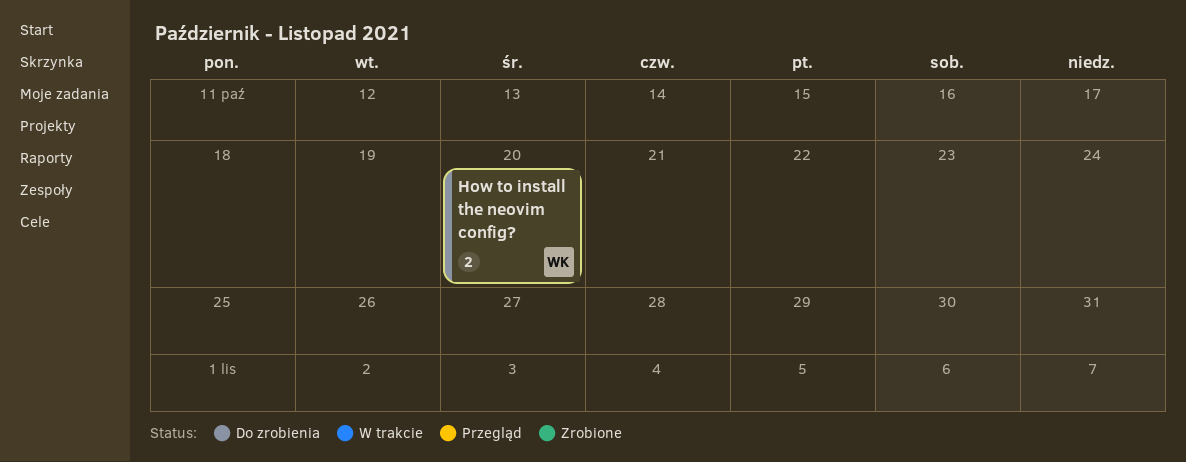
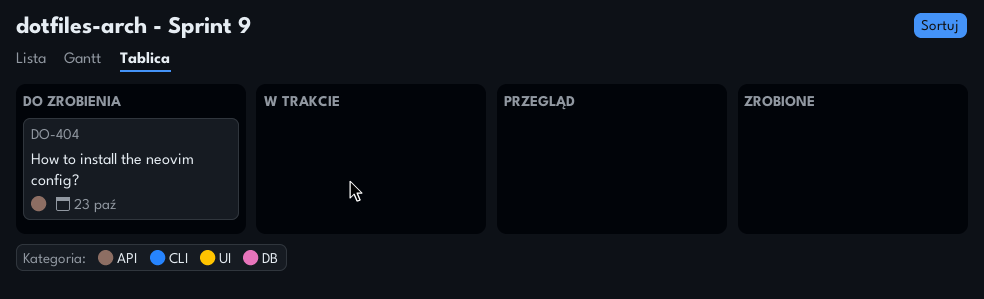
How to install the neovim config?, due: Oct 20 -> Oct 23

